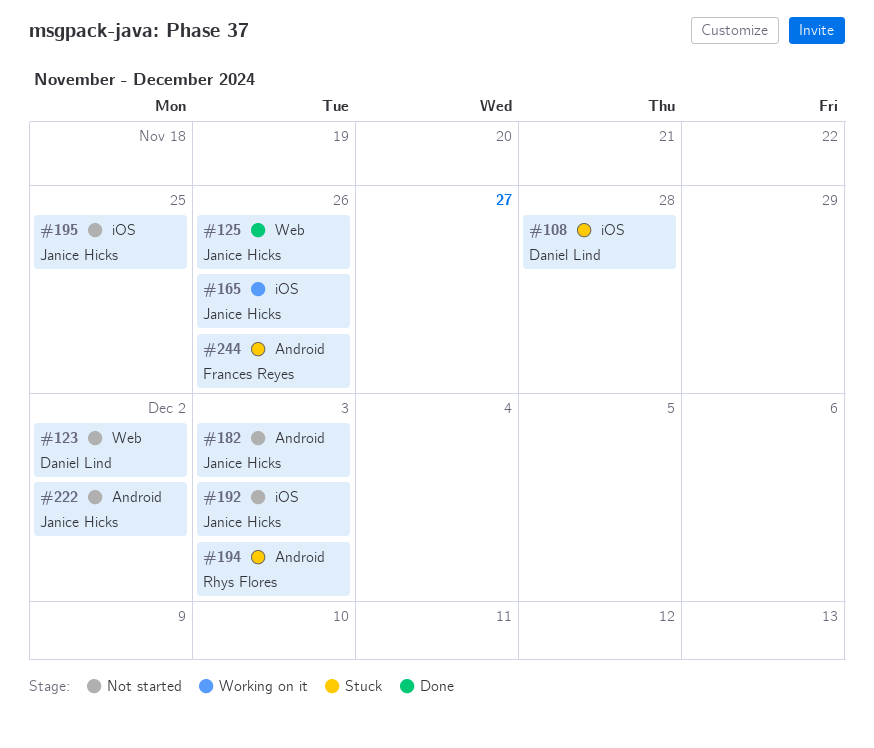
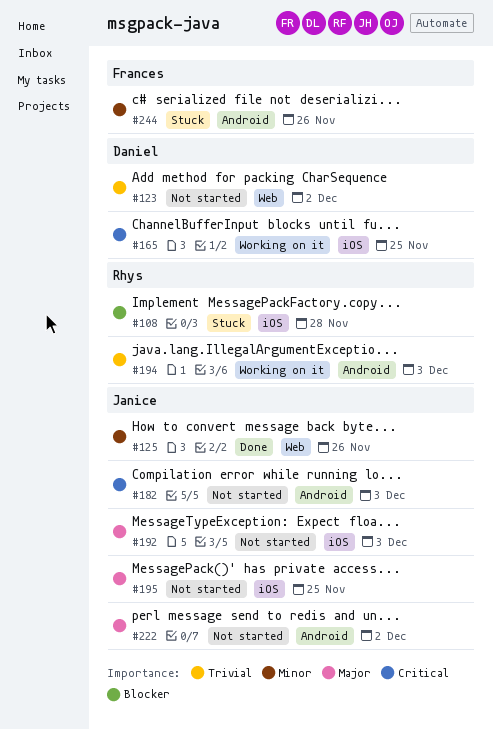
#108, owner: Daniel Lind -> Rhys Flores
#165, owner: Janice Hicks -> Daniel Lind
#165, due: Nov 26 -> Nov 25
#194, status: Stuck -> Working on it

